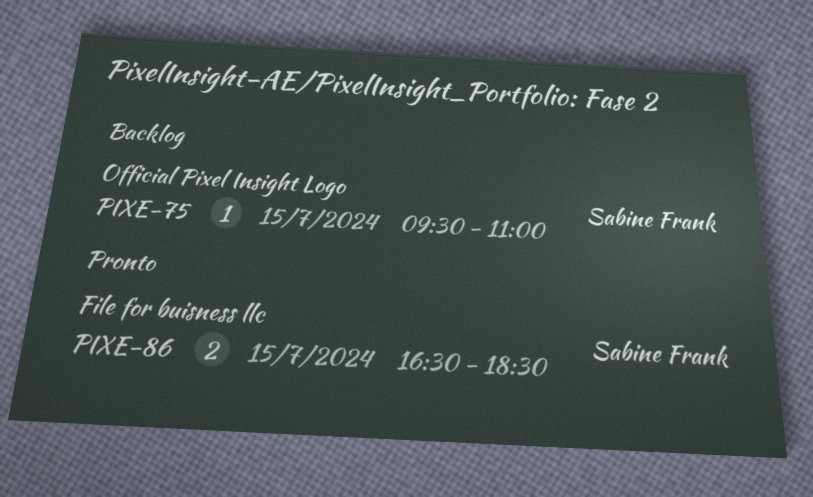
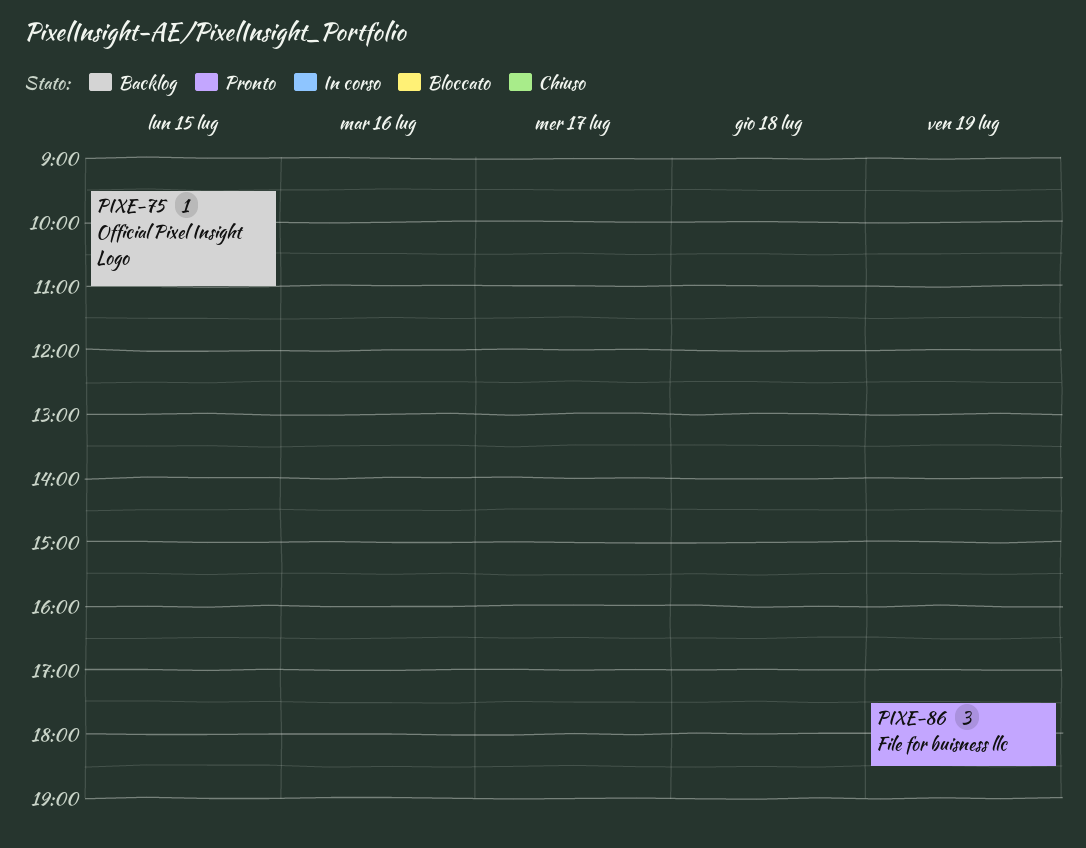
PIXE-86, estimate: 2 -> 3
PIXE-86, day: Jul 15 -> Jul 19
PIXE-86, begins: 16:30 -> 17:30

